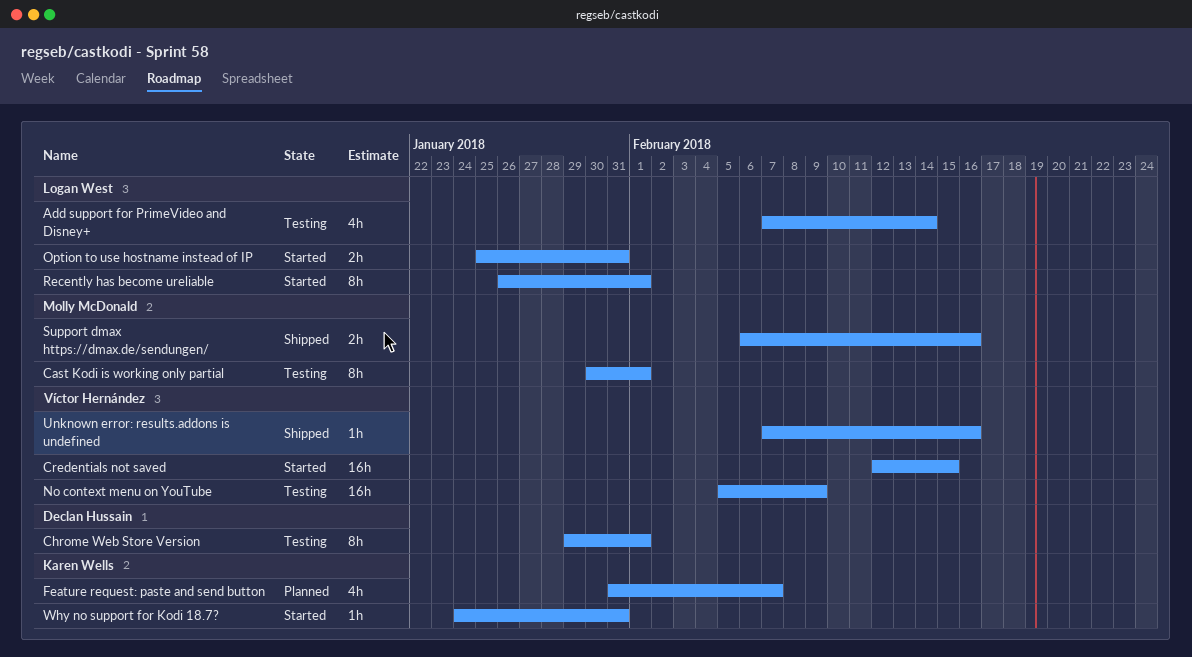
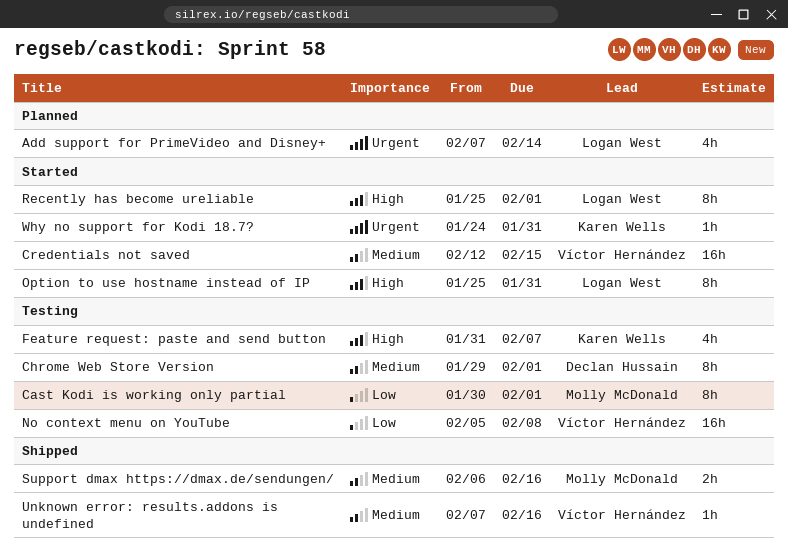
Add support for PrimeVideo and Disney+, status: Testing -> Planned
Feature request: paste and send button, status: Planned -> Testing
No context menu on YouTube, due: Feb 9 -> Feb 8
Option to use hostname instead of IP, estimate: 2h -> 8h
Recently has become ureliable, start: Jan 26 -> Jan 25

